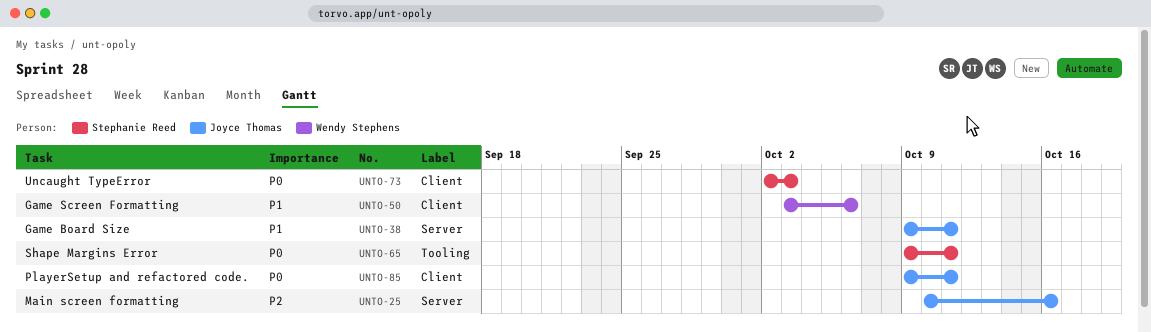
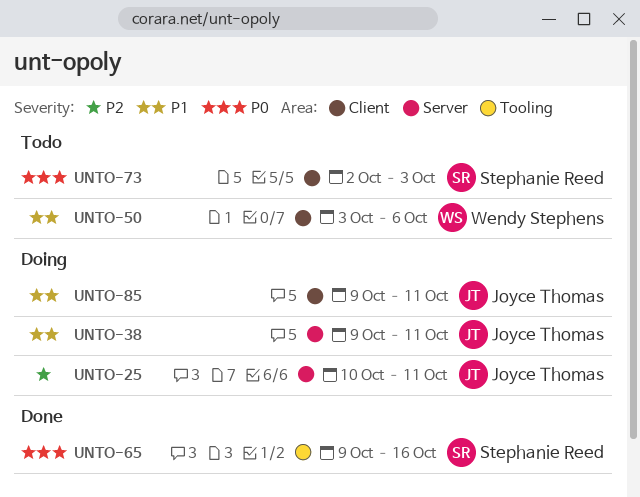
UNTO-25, due: Oct 16 -> Oct 11
UNTO-65, due: Oct 11 -> Oct 16
UNTO-85, priority: P0 -> P1

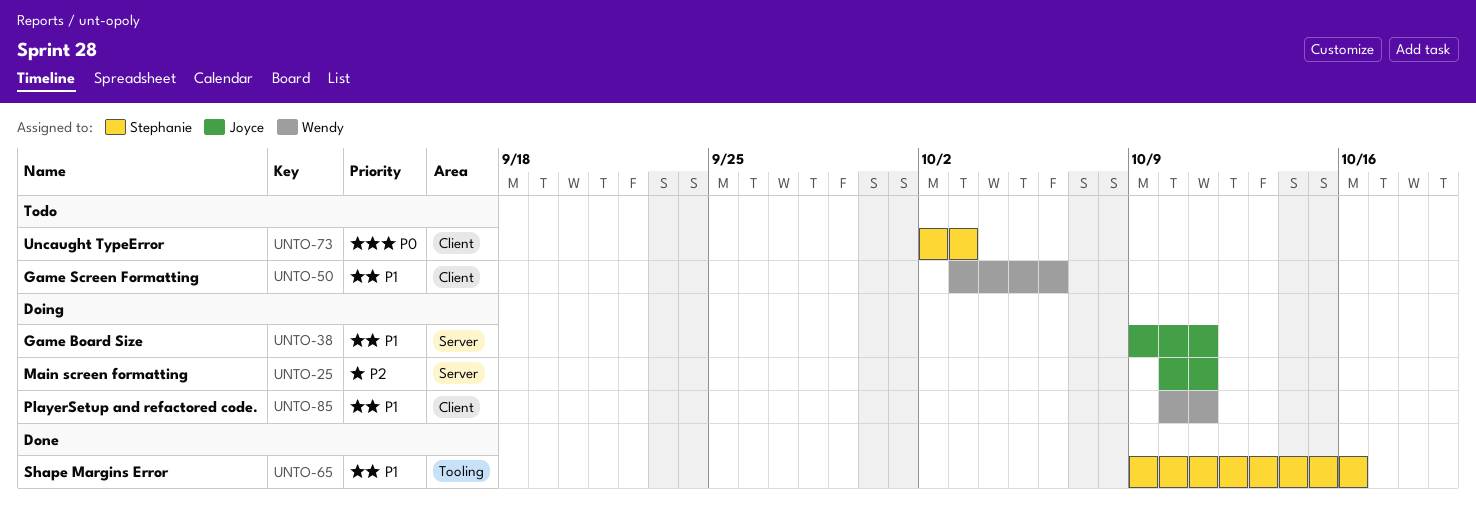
UNTO-65, priority: P0 -> P1
UNTO-85, owner: Joyce Thomas -> Wendy Stephens
UNTO-85, start: Oct 9 -> Oct 10

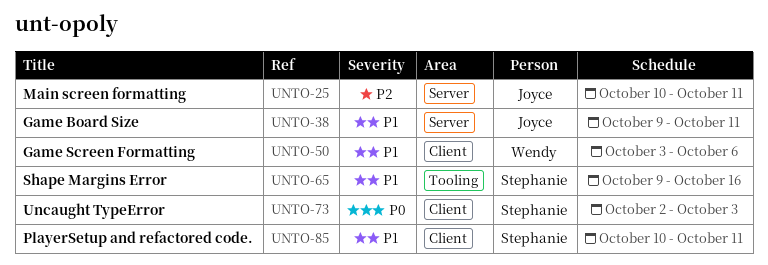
UNTO-85, owner: Wendy -> Stephanie

